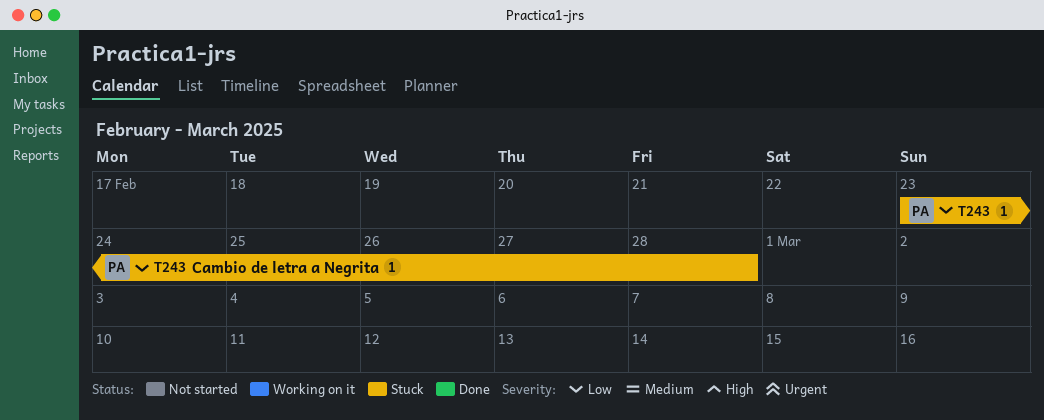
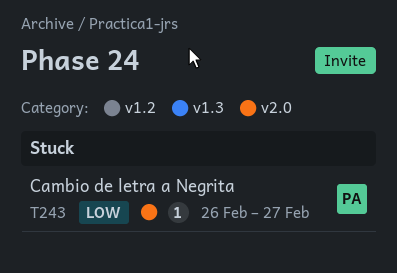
T243, start: Feb 23 -> Feb 26
T243, due: Feb 28 -> Feb 27

